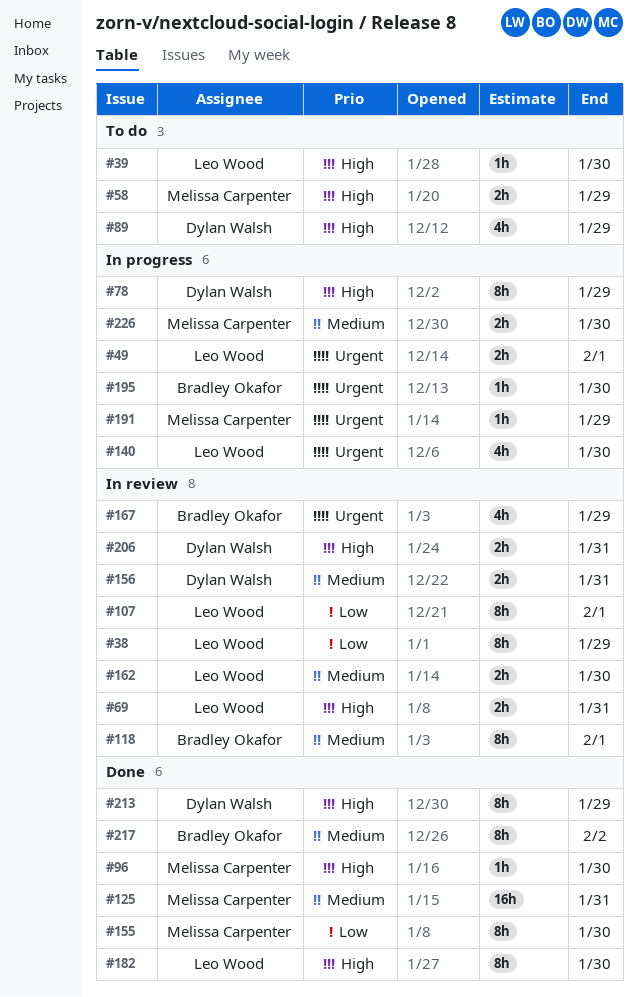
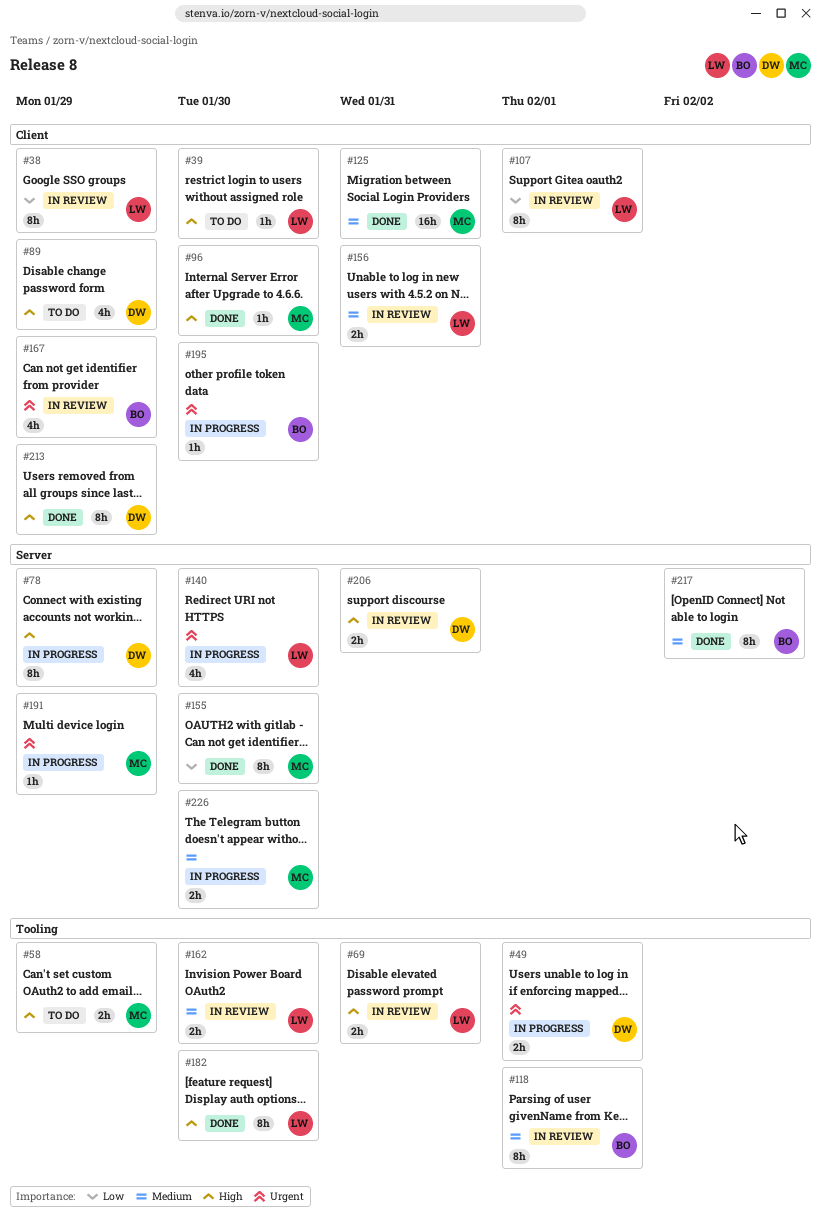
#49, owner: Leo Wood -> Dylan Walsh
#156, owner: Dylan Walsh -> Leo Wood

